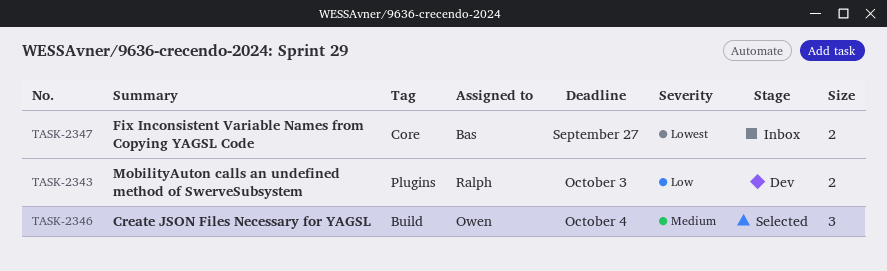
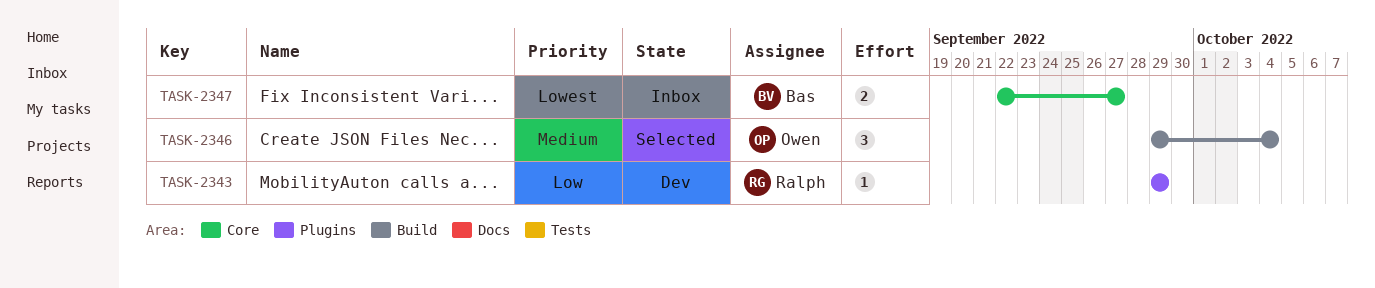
TASK-2343, estimate: 2 -> 1
TASK-2343, due: Oct 3 -> Sep 29

